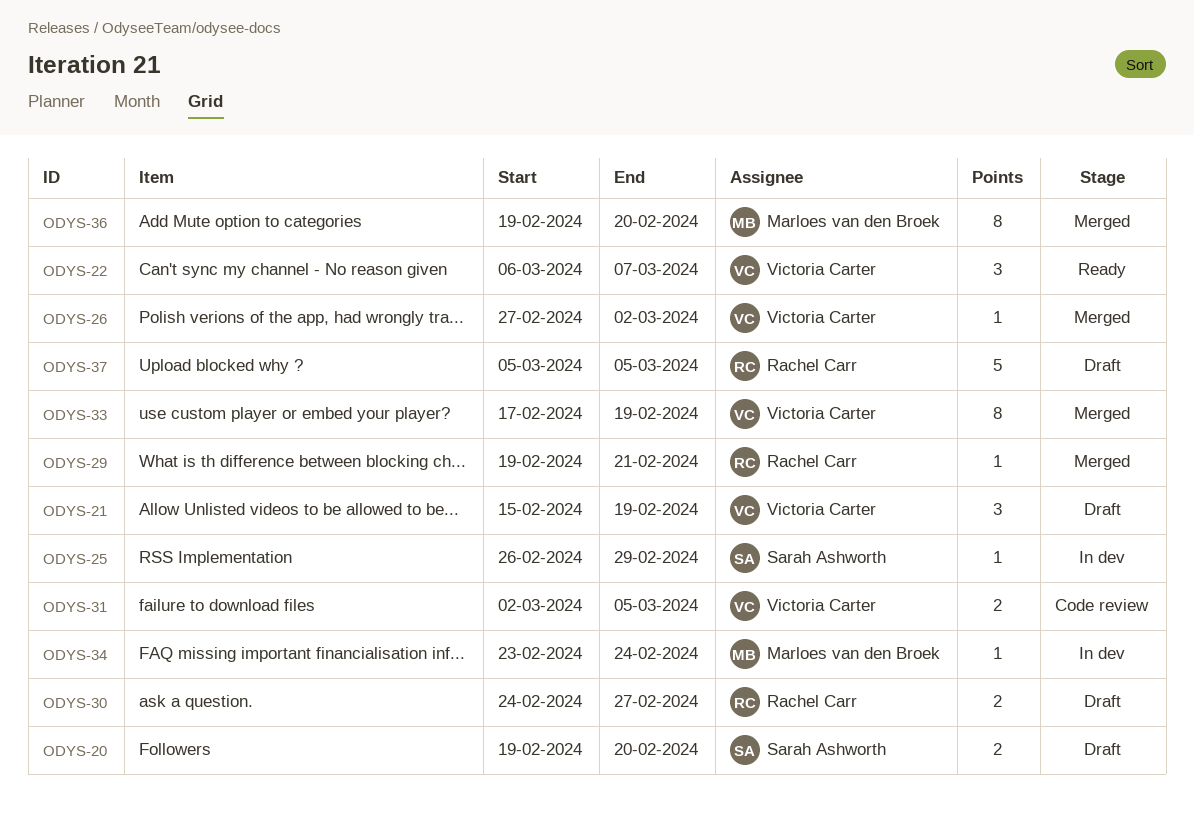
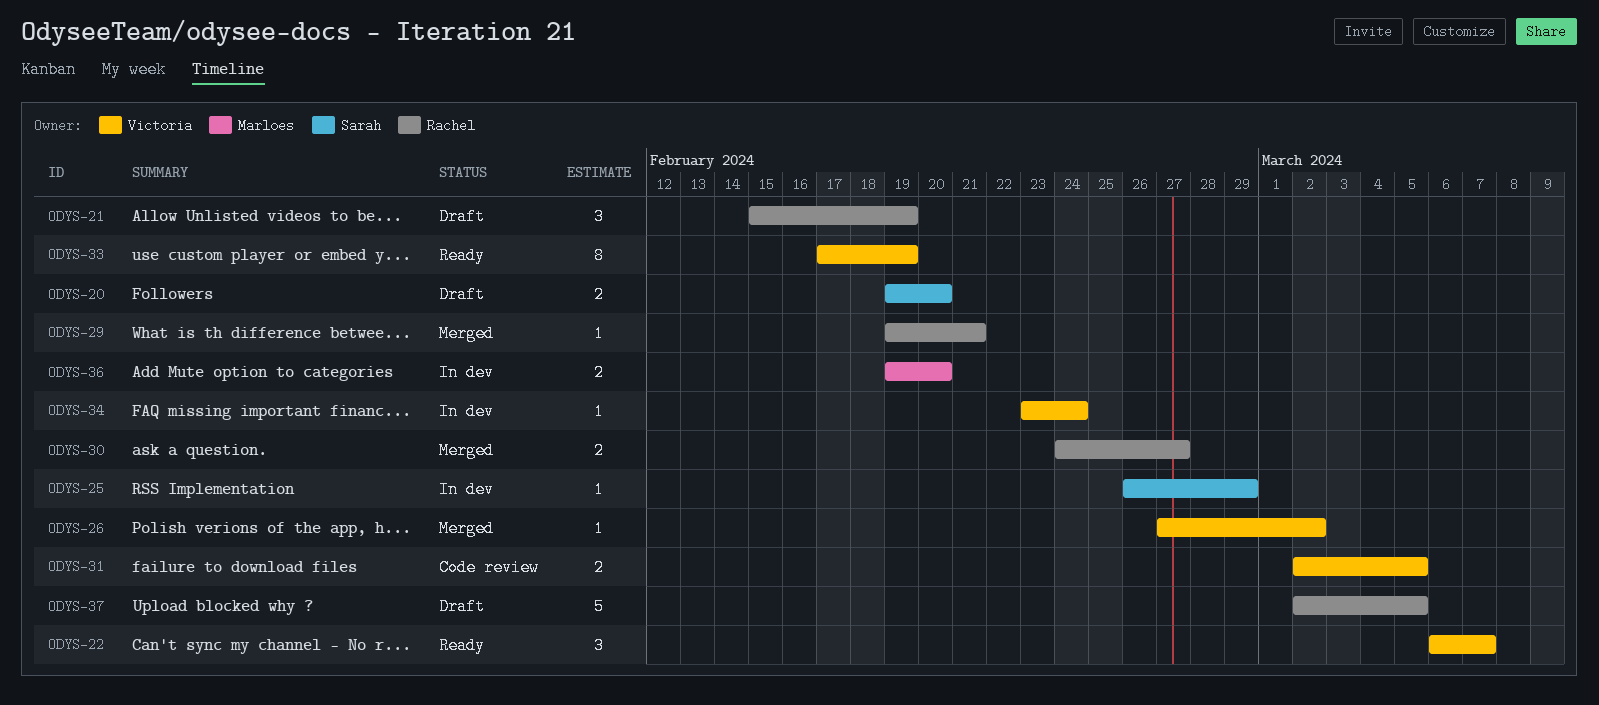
ODYS-21, owner: Victoria Carter -> Rachel Carr
ODYS-30, status: Draft -> Merged
ODYS-33, status: Merged -> Ready
ODYS-34, owner: Marloes van den Broek -> Victoria Carter
ODYS-36, status: Merged -> In dev
ODYS-36, estimate: 8 -> 2
ODYS-37, start: Mar 5 -> Mar 2

